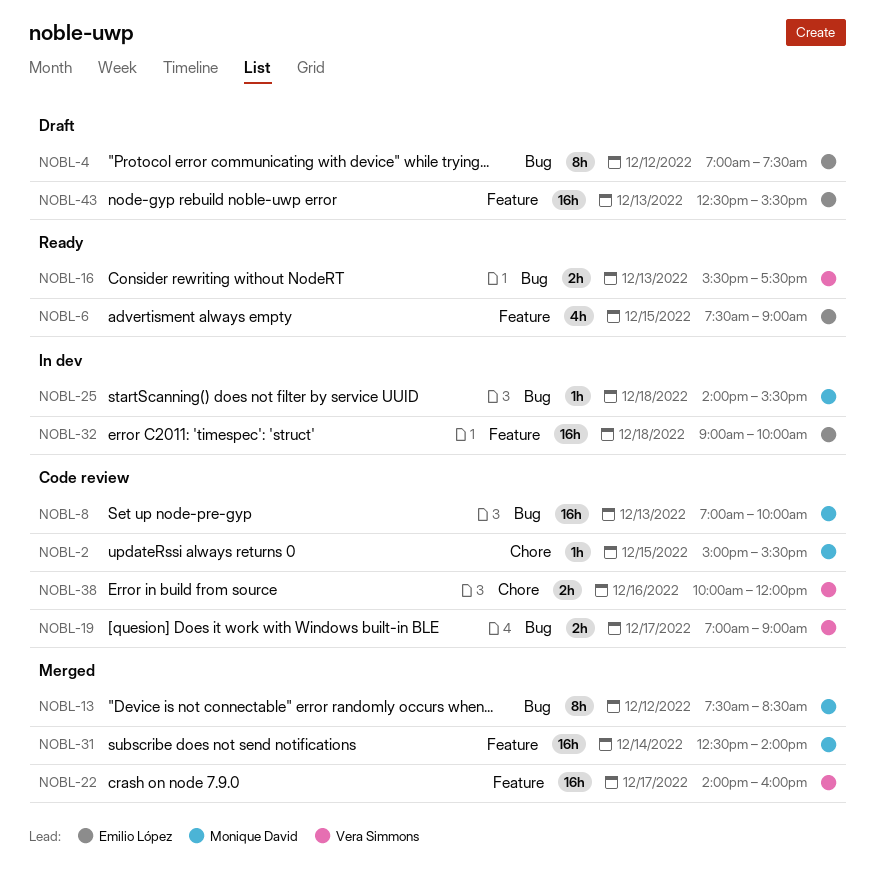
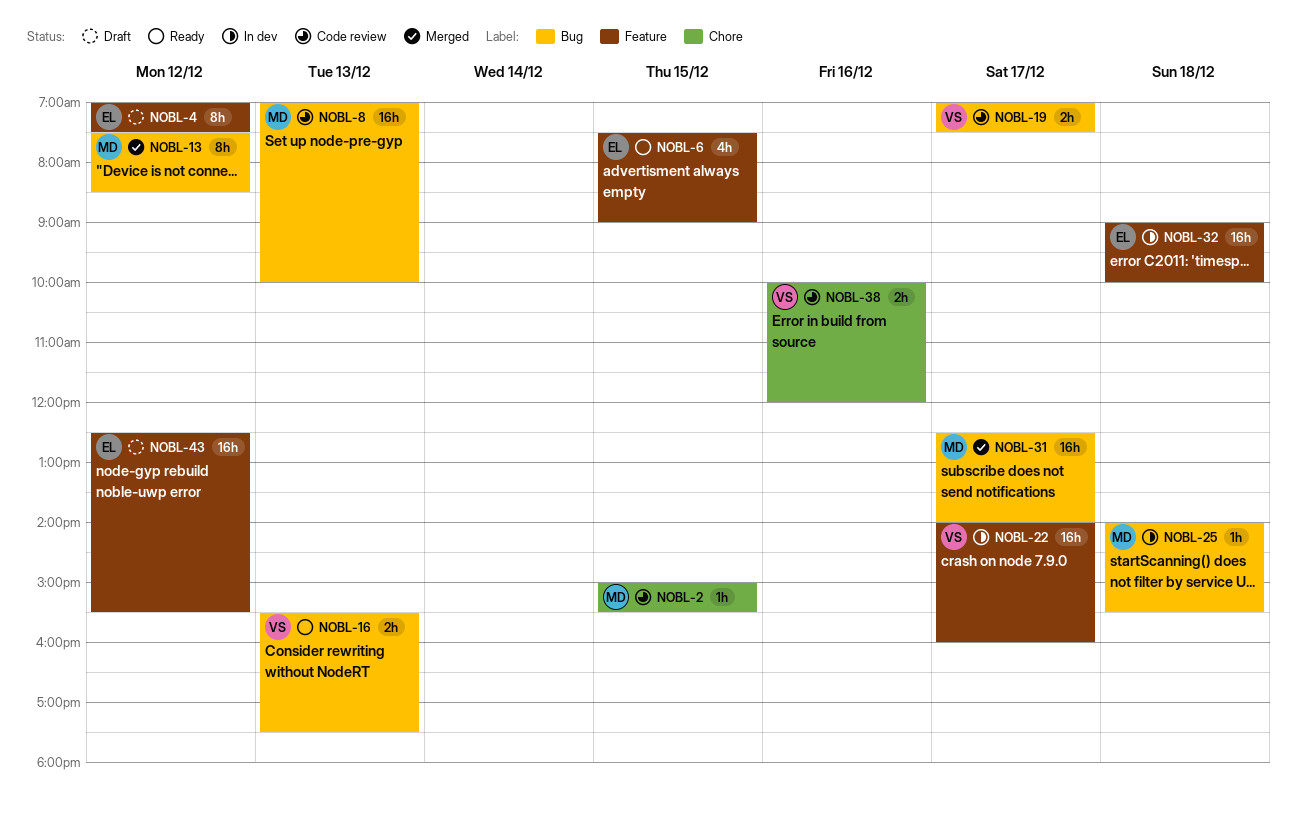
NOBL-4, label: Bug -> Feature
NOBL-19, ends: 09:00 -> 07:30
NOBL-22, status: Merged -> In dev
NOBL-31, label: Feature -> Bug
NOBL-31, day: Dec 14 -> Dec 17
NOBL-43, day: Dec 13 -> Dec 12

